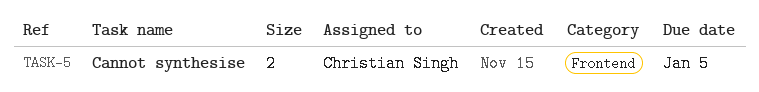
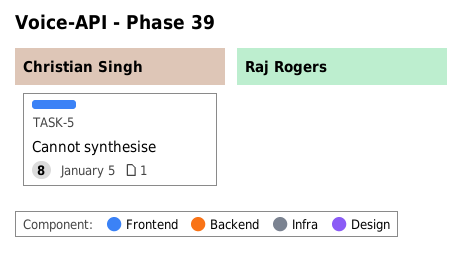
TASK-5, estimate: 2 -> 8

